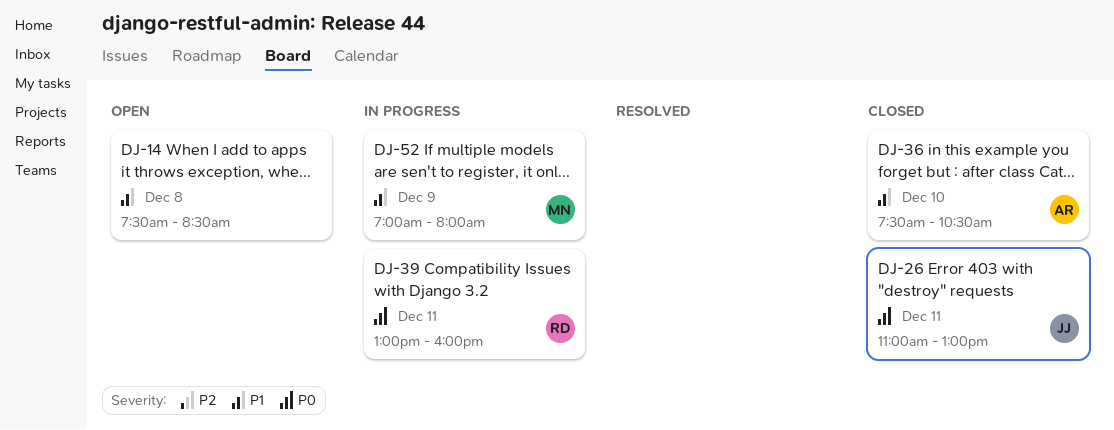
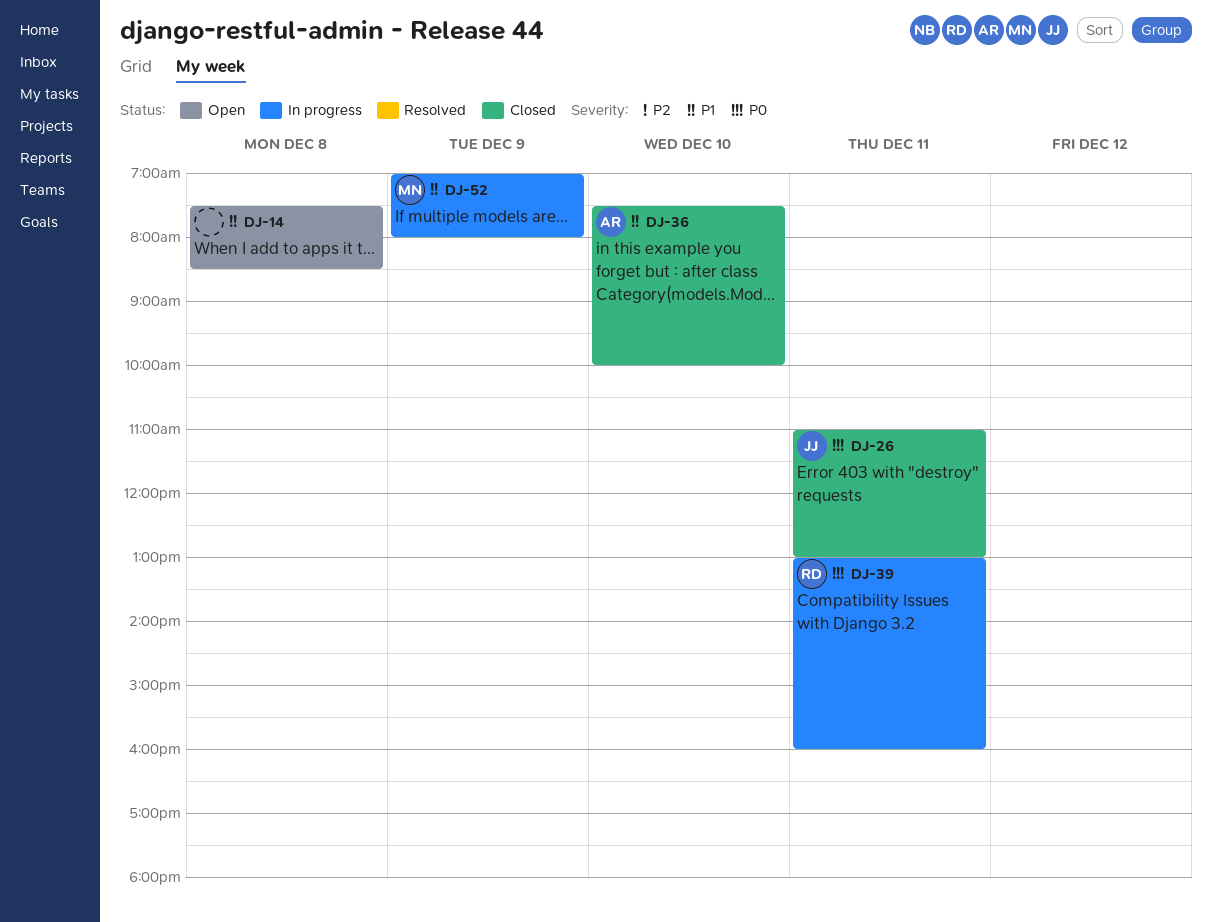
DJ-36, ends: 10:30 -> 10:00

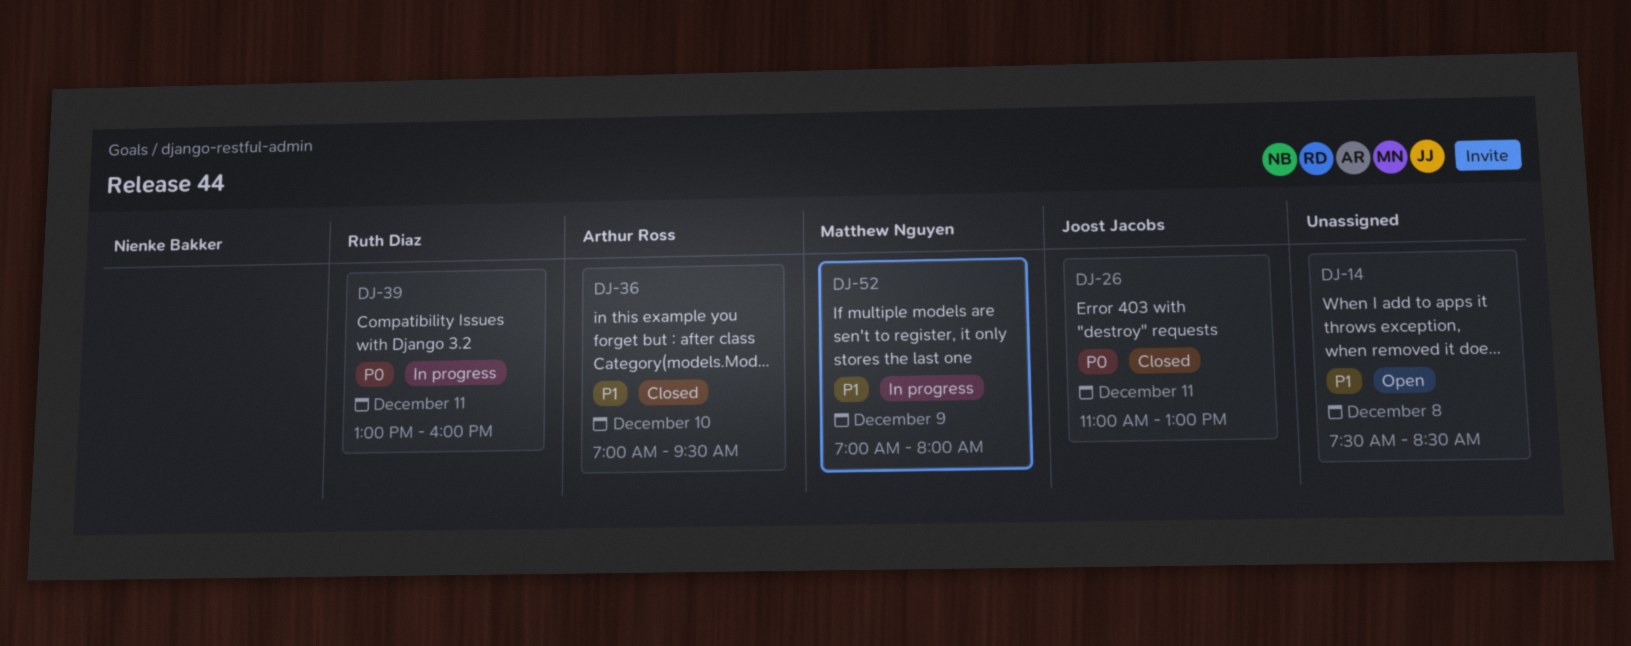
DJ-36, begins: 07:30 -> 07:00
DJ-36, ends: 10:00 -> 09:30

